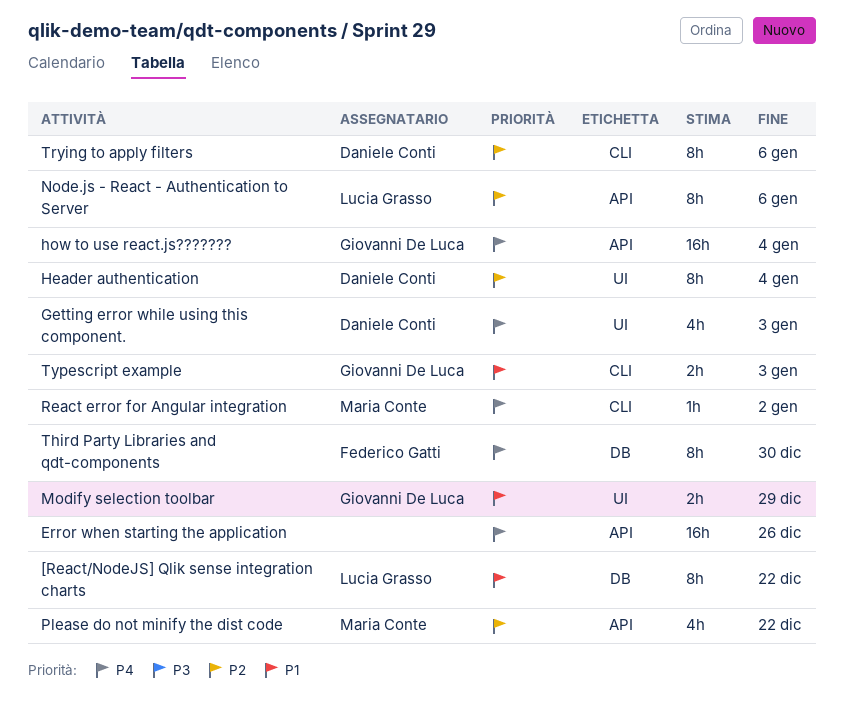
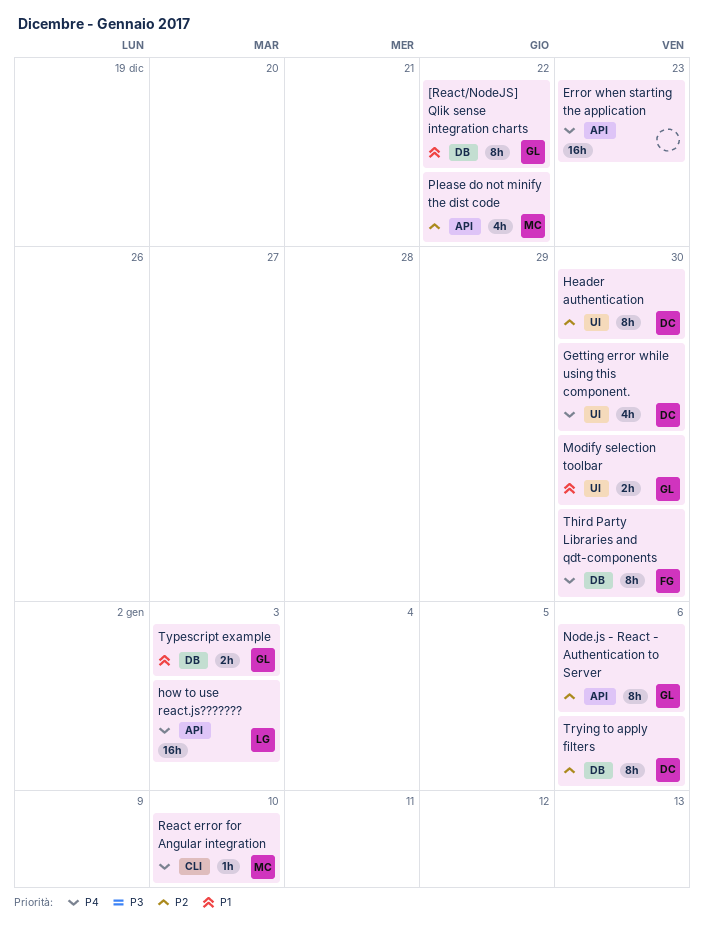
[React/NodeJS] Qlik sense integration charts, owner: Lucia Grasso -> Giovanni De Luca
Error when starting the application, due: Dec 26 -> Dec 23
Getting error while using this component., due: Jan 3 -> Dec 30
Header authentication, due: Jan 4 -> Dec 30
how to use react.js???????, owner: Giovanni De Luca -> Lucia Grasso
how to use react.js???????, due: Jan 4 -> Jan 3
Modify selection toolbar, due: Dec 29 -> Dec 30
Node.js - React - Authentication to Server, owner: Lucia Grasso -> Giovanni De Luca
React error for Angular integration, due: Jan 2 -> Jan 10
Trying to apply filters, label: CLI -> DB
Typescript example, label: CLI -> DB

